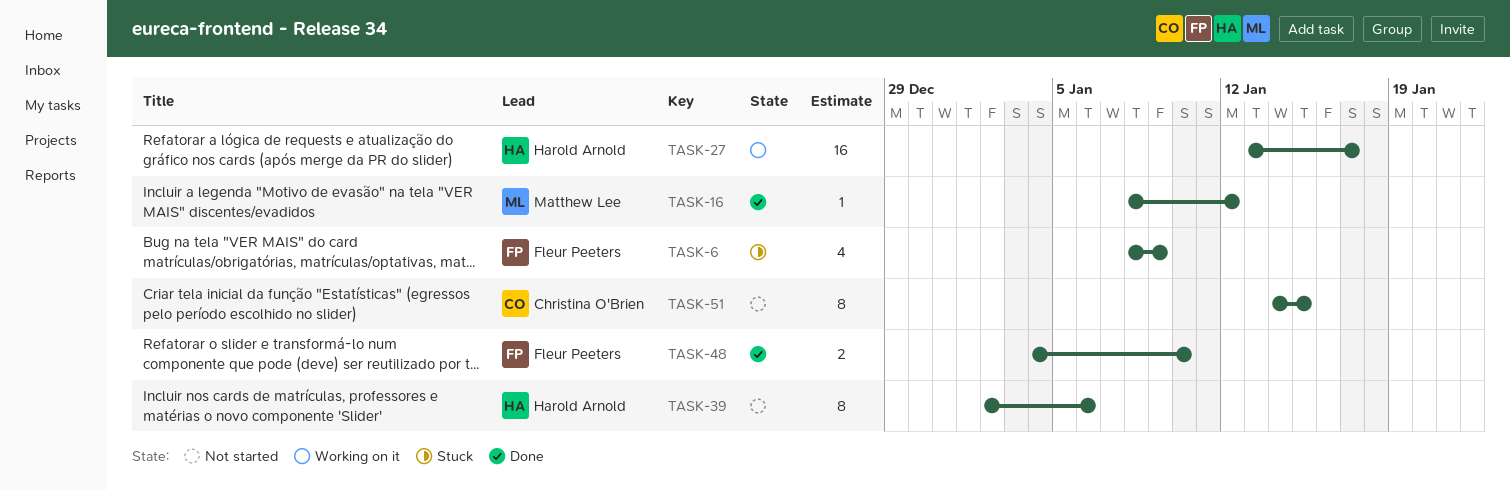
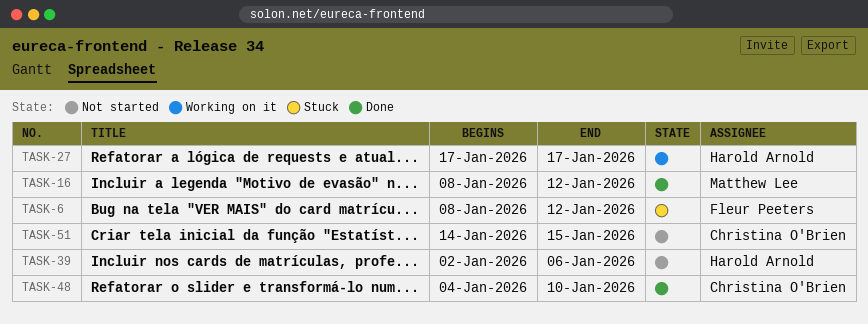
TASK-6, due: Jan 9 -> Jan 12
TASK-27, start: Jan 13 -> Jan 17
TASK-48, owner: Fleur Peeters -> Christina O'Brien

